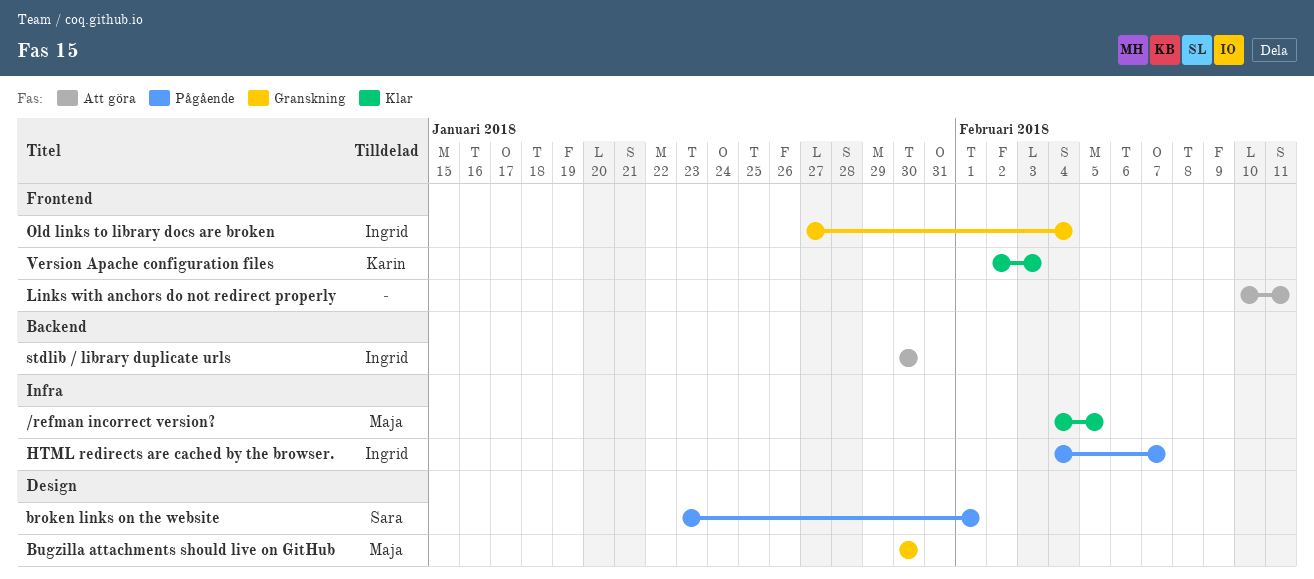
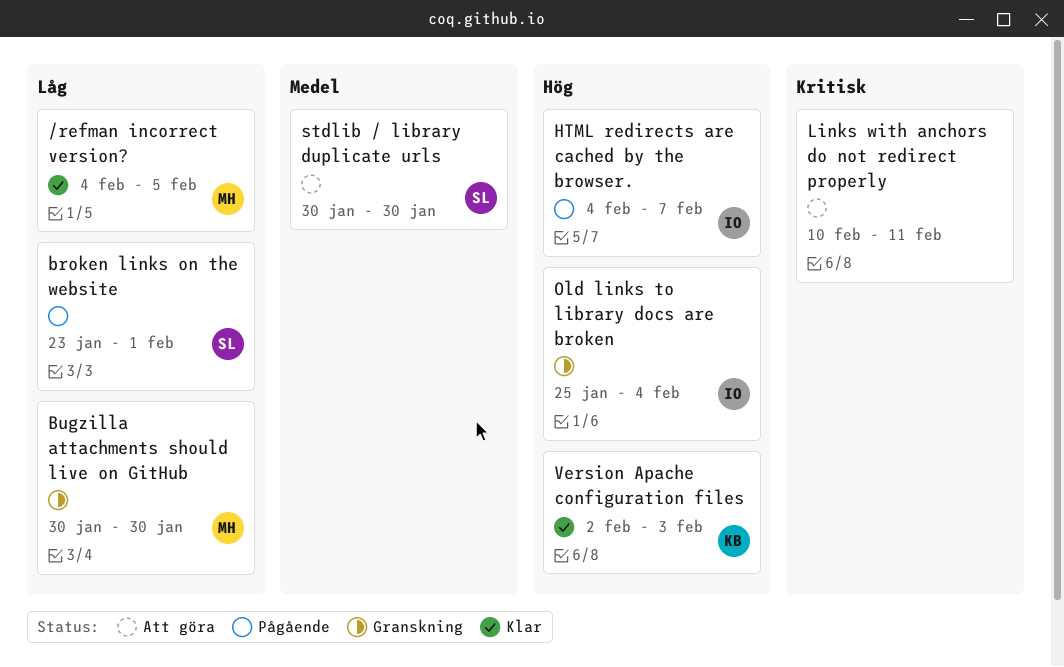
Old links to library docs are broken, start: Jan 27 -> Jan 25
stdlib / library duplicate urls, owner: Ingrid -> Sara

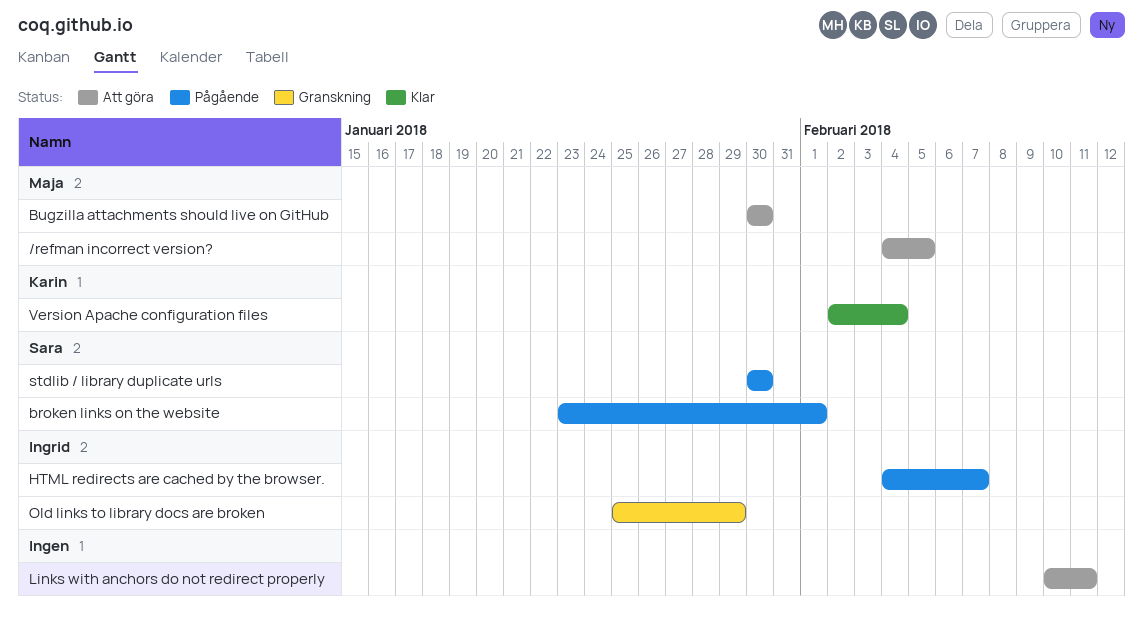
/refman incorrect version?, status: Klar -> Att göra
Bugzilla attachments should live on GitHub, status: Granskning -> Att göra
Old links to library docs are broken, due: Feb 4 -> Jan 29
stdlib / library duplicate urls, status: Att göra -> Pågående
Version Apache configuration files, due: Feb 3 -> Feb 4

